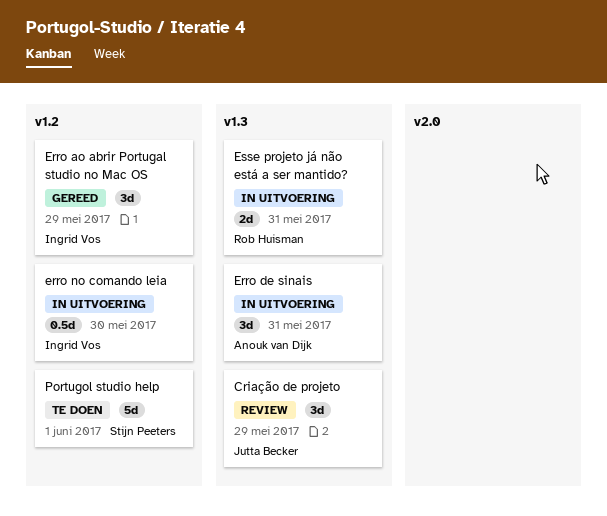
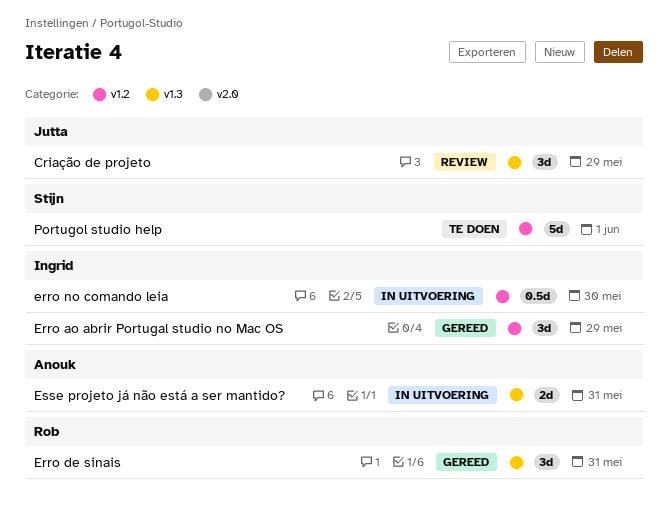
Erro de sinais, status: In uitvoering -> Gereed
Erro de sinais, owner: Anouk van Dijk -> Rob Huisman
Esse projeto já não está a ser mantido?, owner: Rob Huisman -> Anouk van Dijk

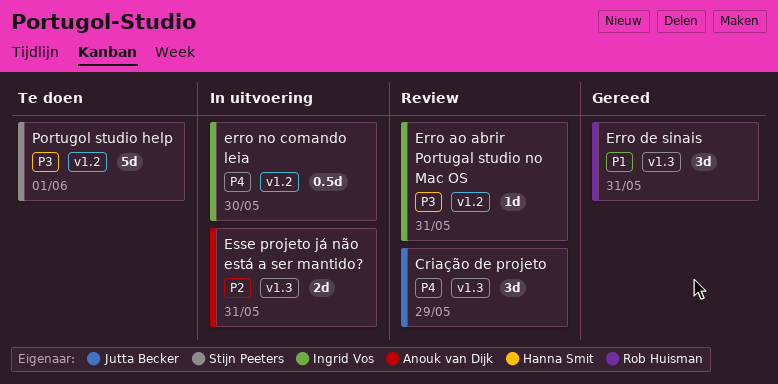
Erro ao abrir Portugal studio no Mac OS, status: Gereed -> Review
Erro ao abrir Portugal studio no Mac OS, estimate: 3d -> 1d
Erro ao abrir Portugal studio no Mac OS, due: May 29 -> May 31

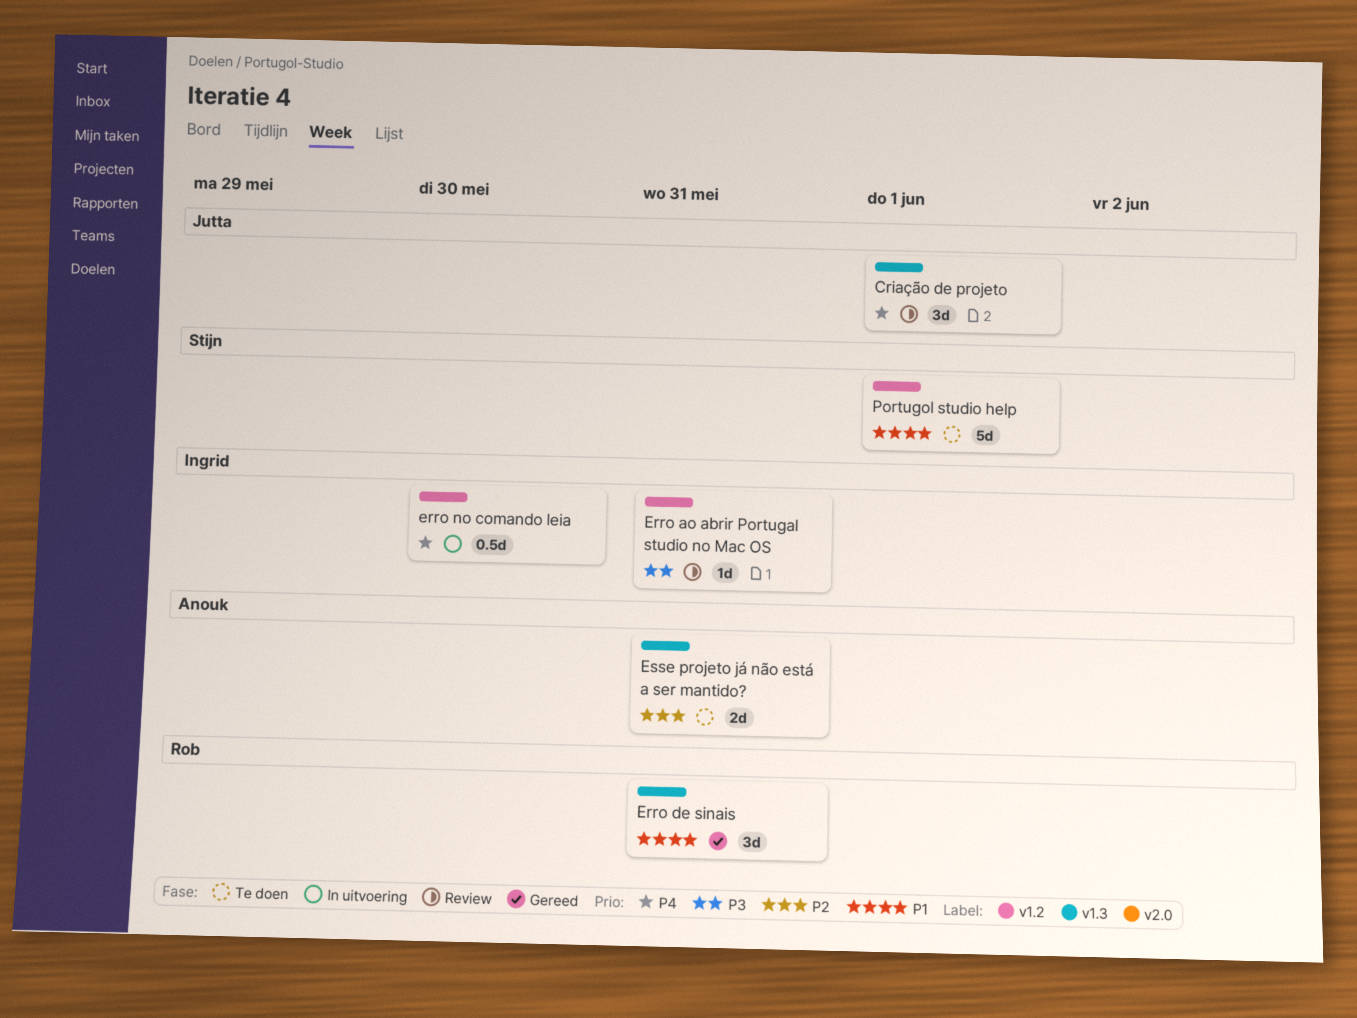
Criação de projeto, due: May 29 -> Jun 1
Esse projeto já não está a ser mantido?, status: In uitvoering -> Te doen
Portugol studio help, priority: P3 -> P1

